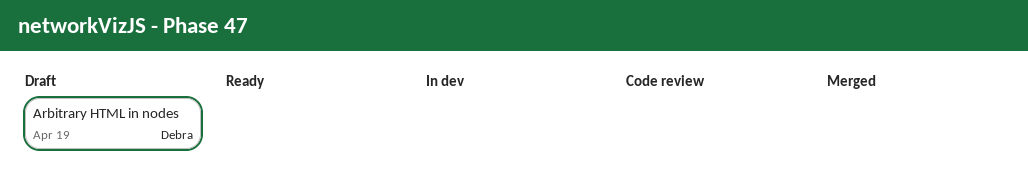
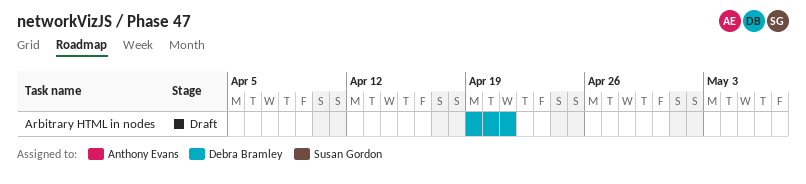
Arbitrary HTML in nodes, due: Apr 19 -> Apr 21

